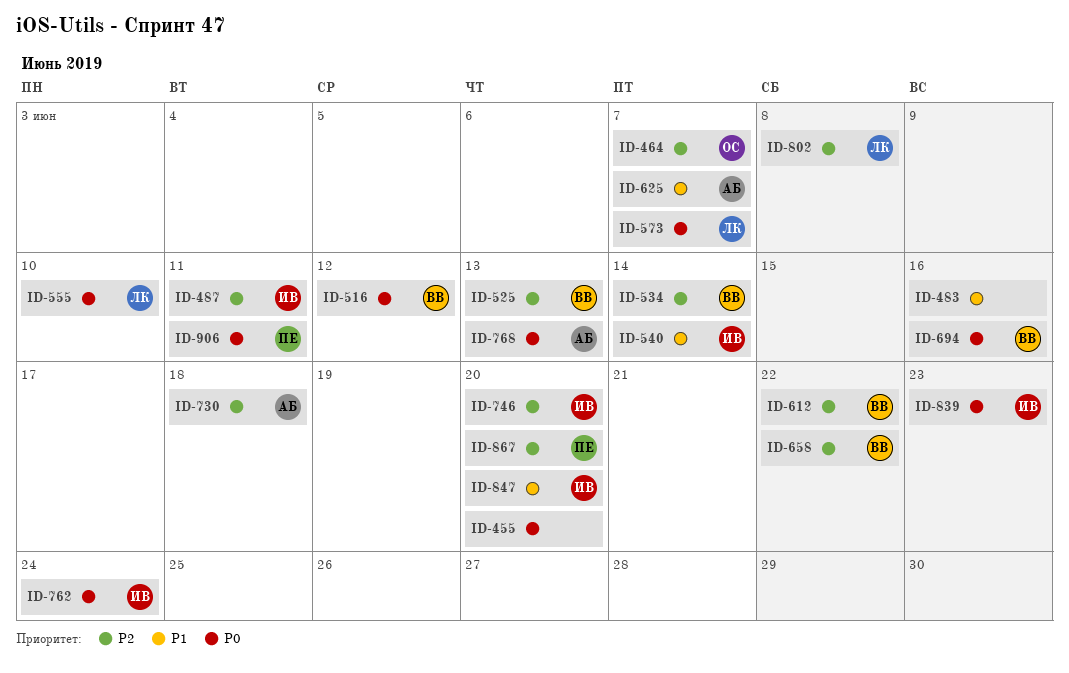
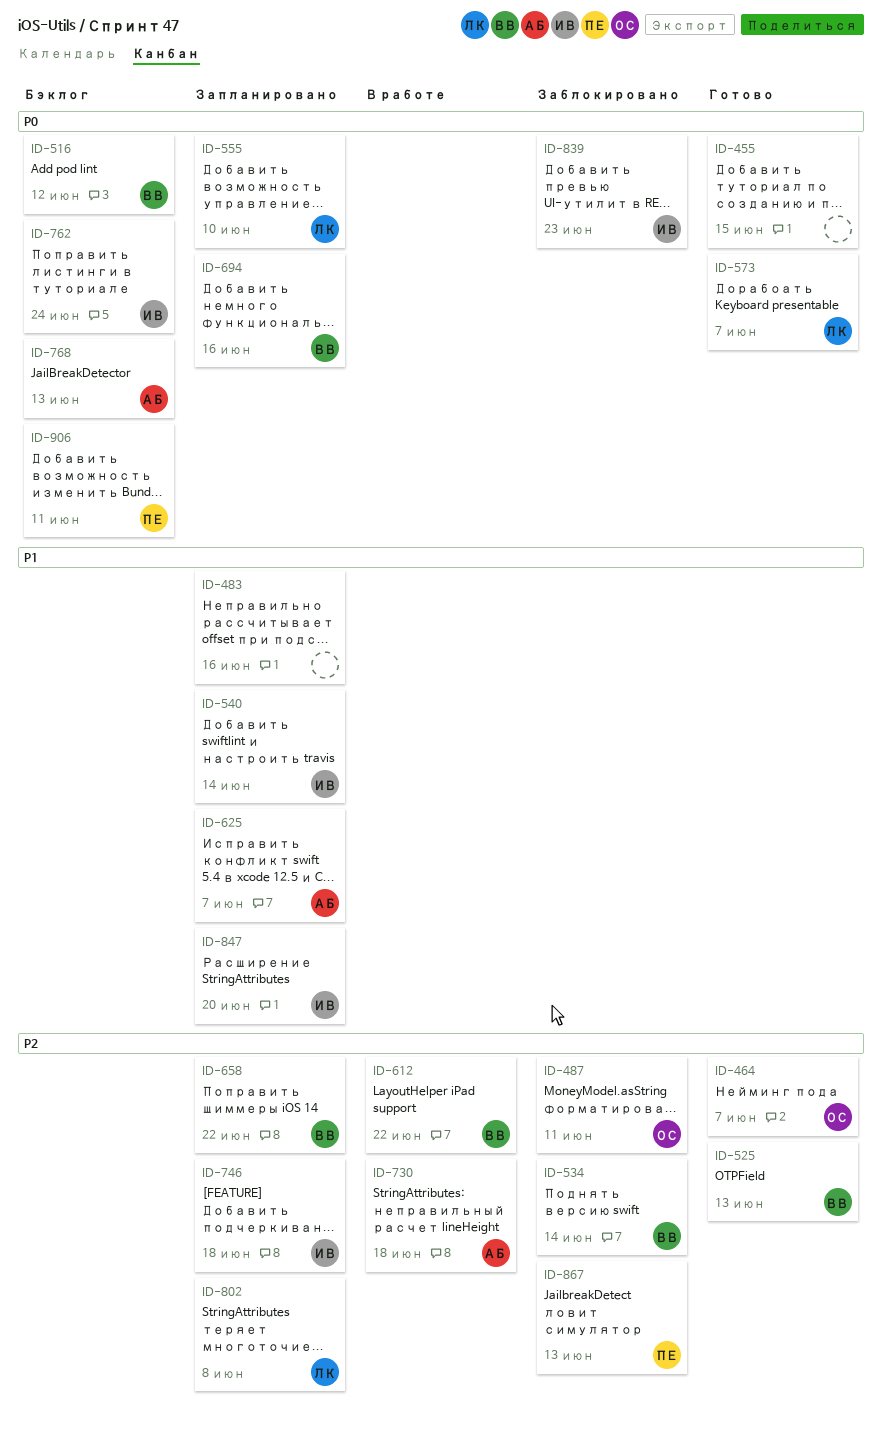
ID-455, due: Jun 20 -> Jun 15
ID-487, owner: ИВ -> ОС
ID-746, due: Jun 20 -> Jun 18
ID-867, due: Jun 20 -> Jun 13

